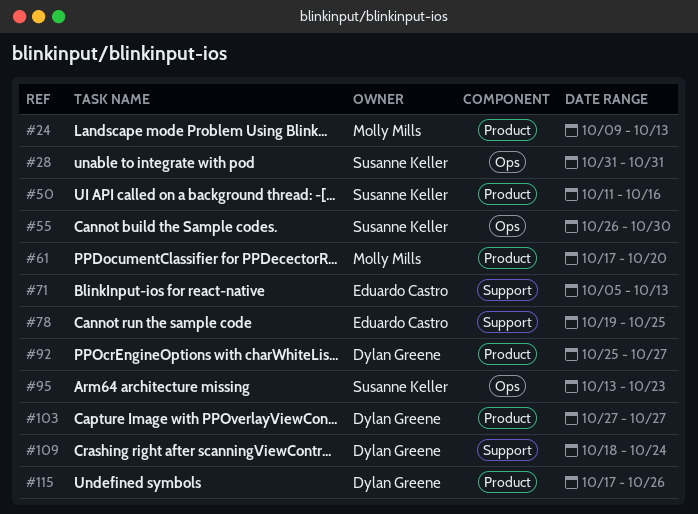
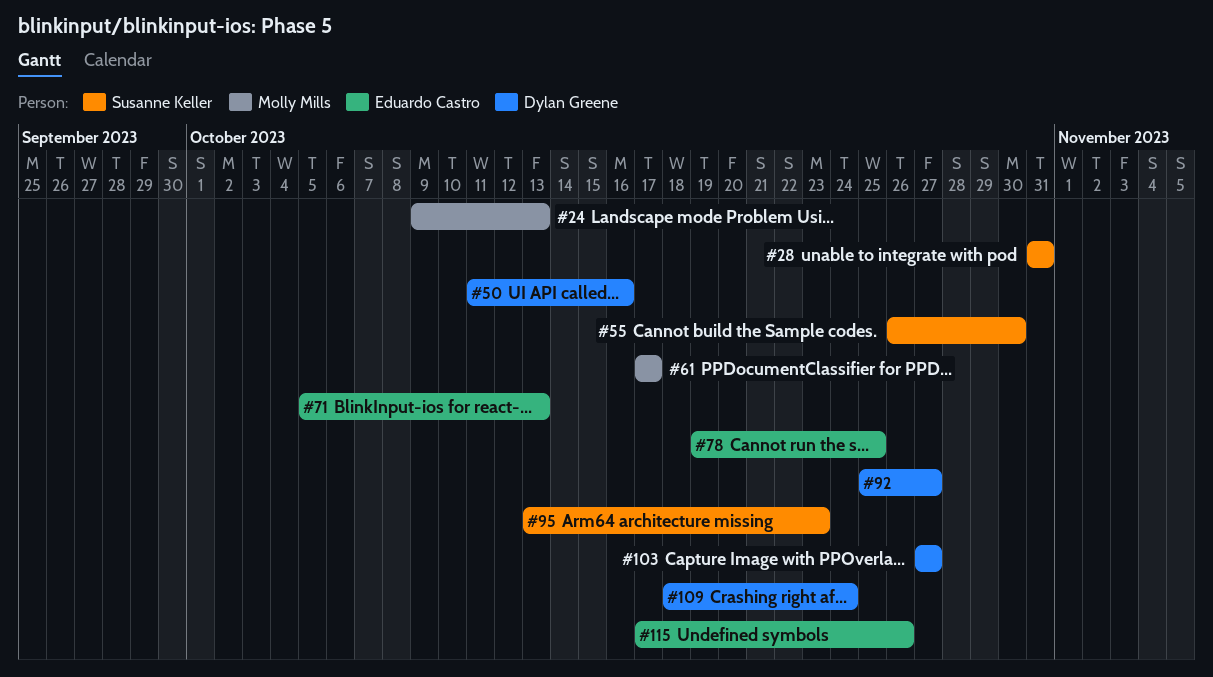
#50, owner: Susanne Keller -> Dylan Greene
#61, due: Oct 20 -> Oct 17
#115, owner: Dylan Greene -> Eduardo Castro

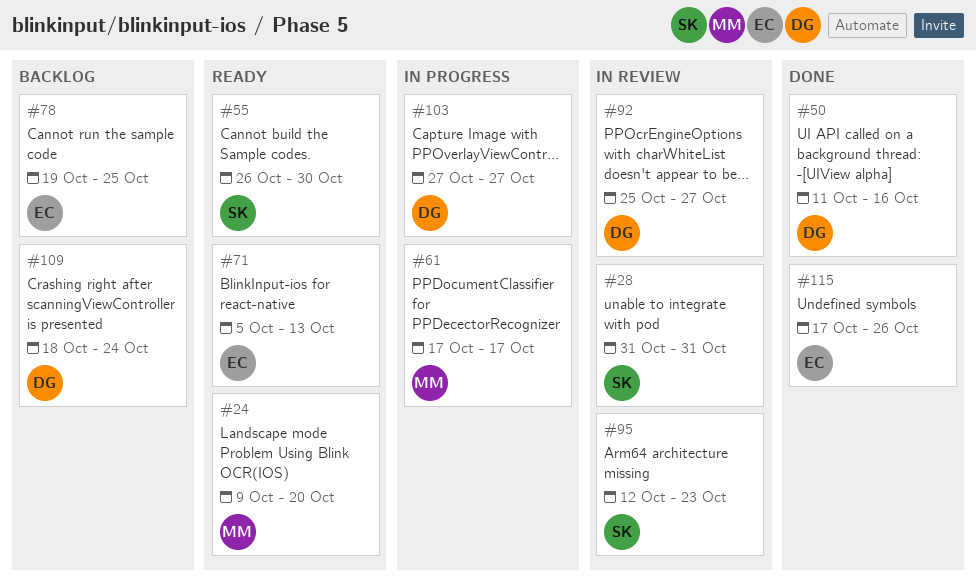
#24, due: Oct 13 -> Oct 20
#95, start: Oct 13 -> Oct 12

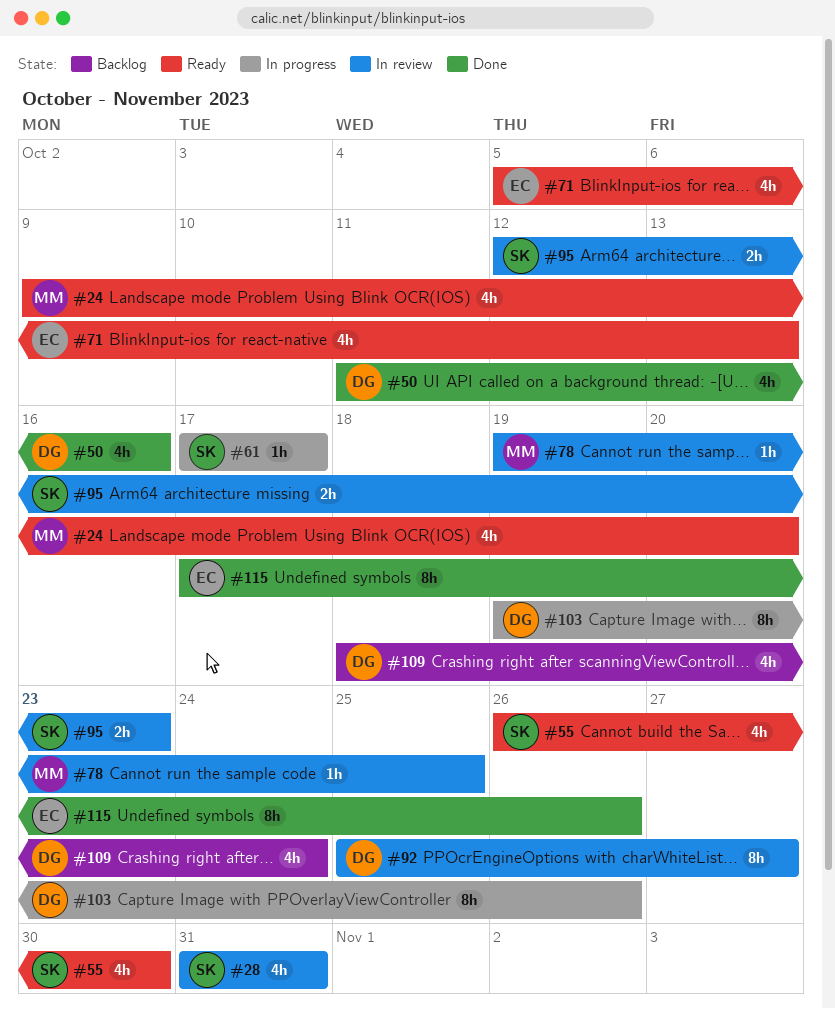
#61, owner: MM -> SK
#78, status: Backlog -> In review
#78, owner: EC -> MM
#103, start: Oct 27 -> Oct 19
#103, due: Oct 27 -> Oct 26

